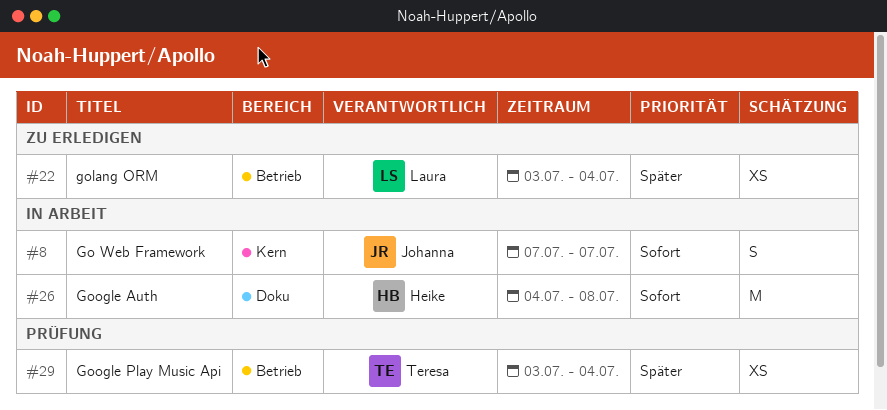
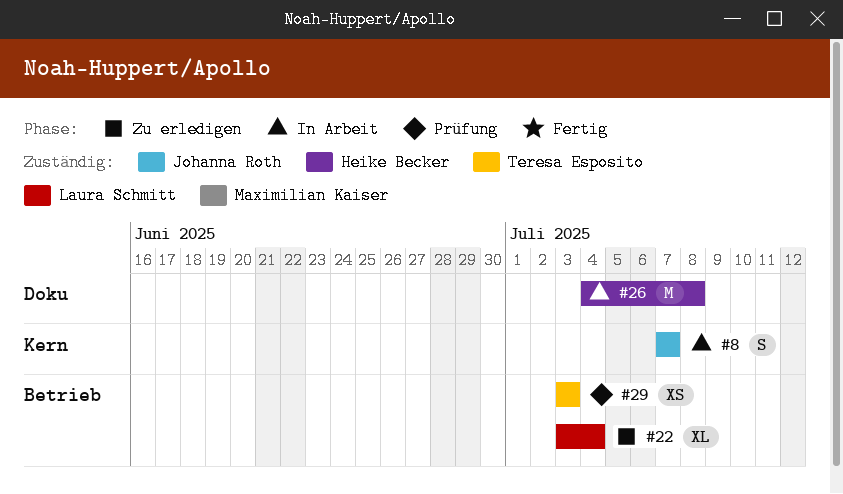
#22, estimate: XS -> XL
#29, due: Jul 4 -> Jul 3

